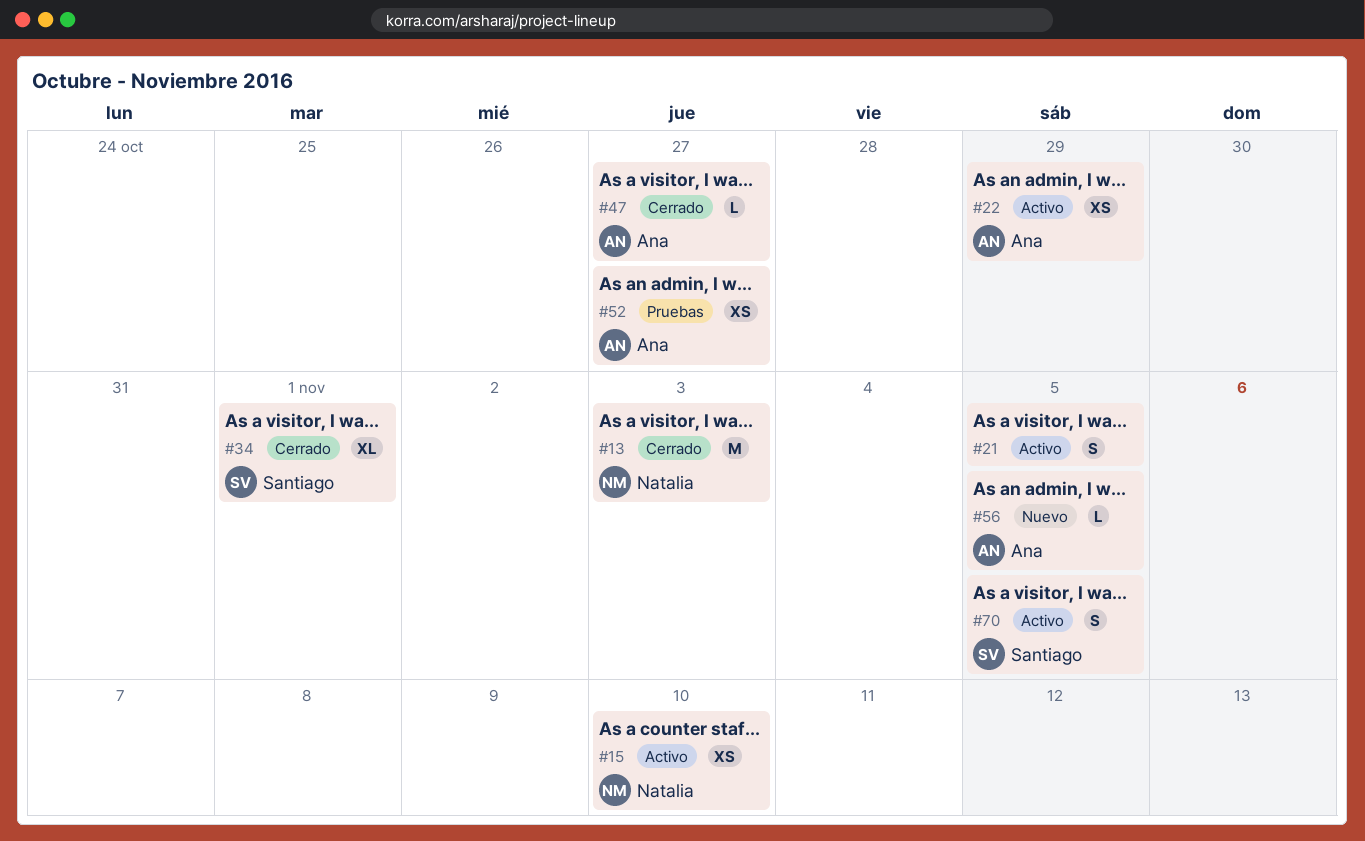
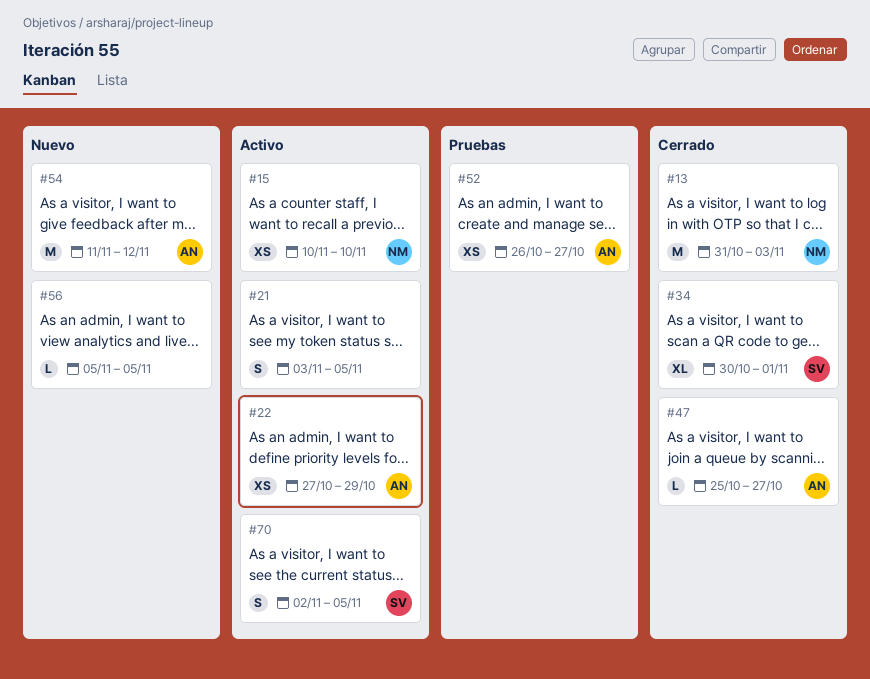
#54: none -> present
#56, owner: Ana -> none

